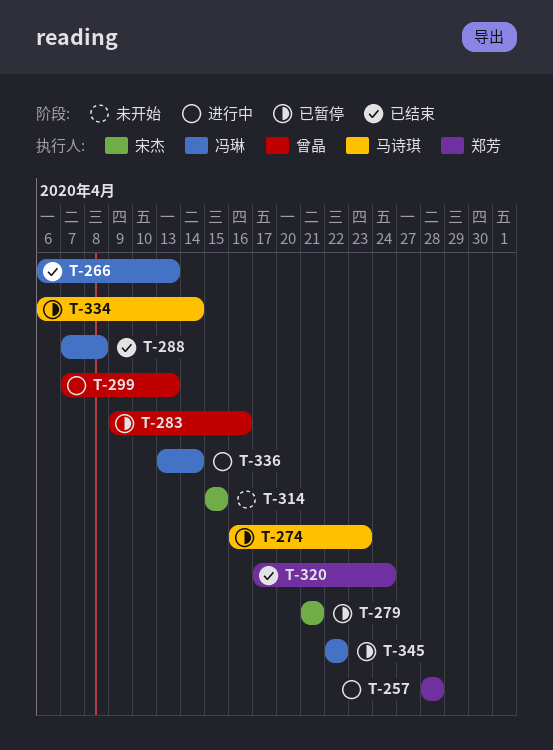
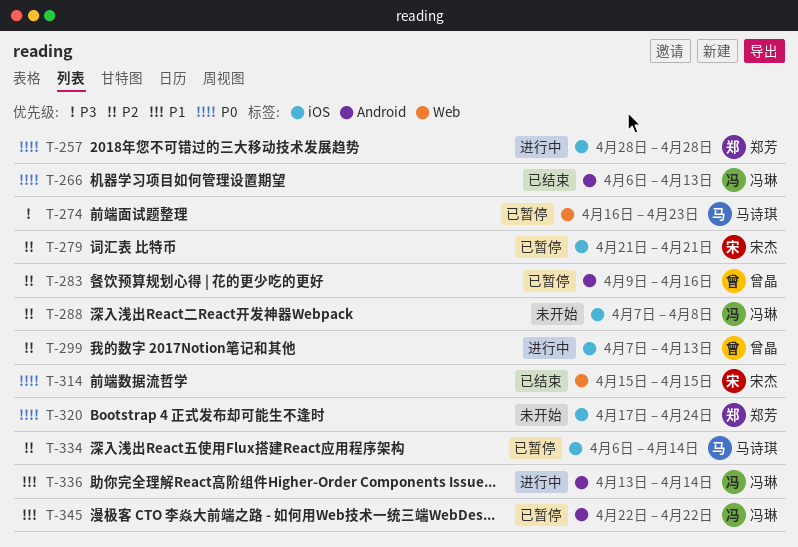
T-288, status: 已结束 -> 未开始
T-314, status: 未开始 -> 已结束
T-320, status: 已结束 -> 未开始

